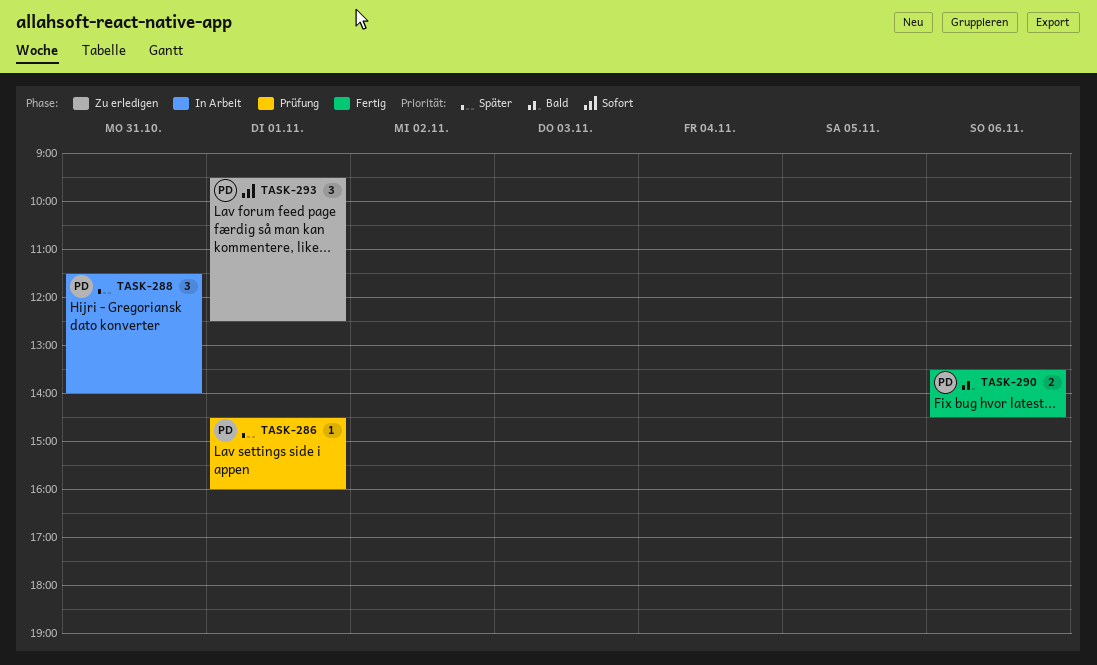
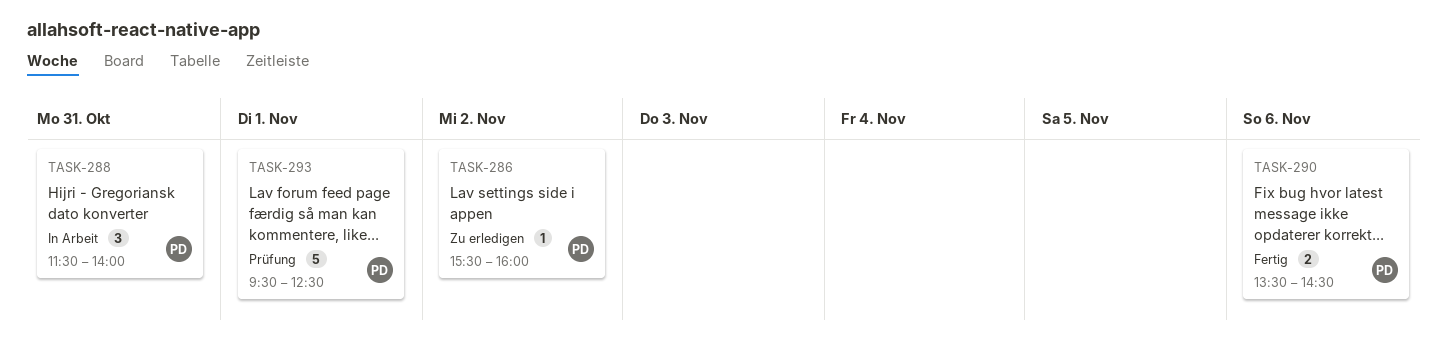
TASK-286, status: Prüfung -> Zu erledigen
TASK-286, day: Nov 1 -> Nov 2
TASK-286, begins: 14:30 -> 15:30
TASK-293, status: Zu erledigen -> Prüfung
TASK-293, estimate: 3 -> 5

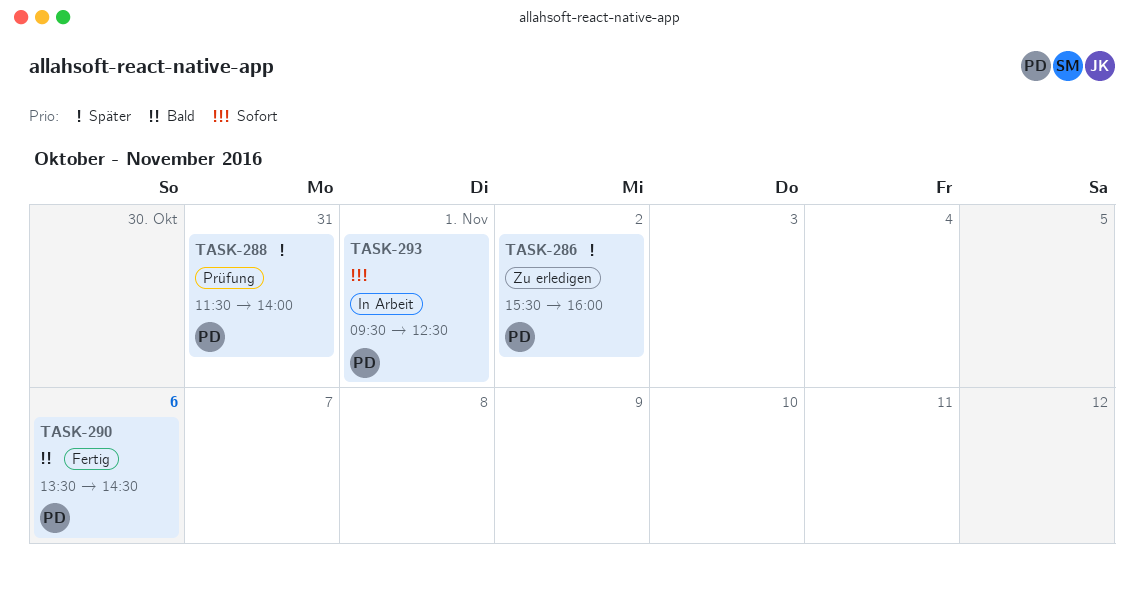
TASK-288, status: In Arbeit -> Prüfung
TASK-293, status: Prüfung -> In Arbeit

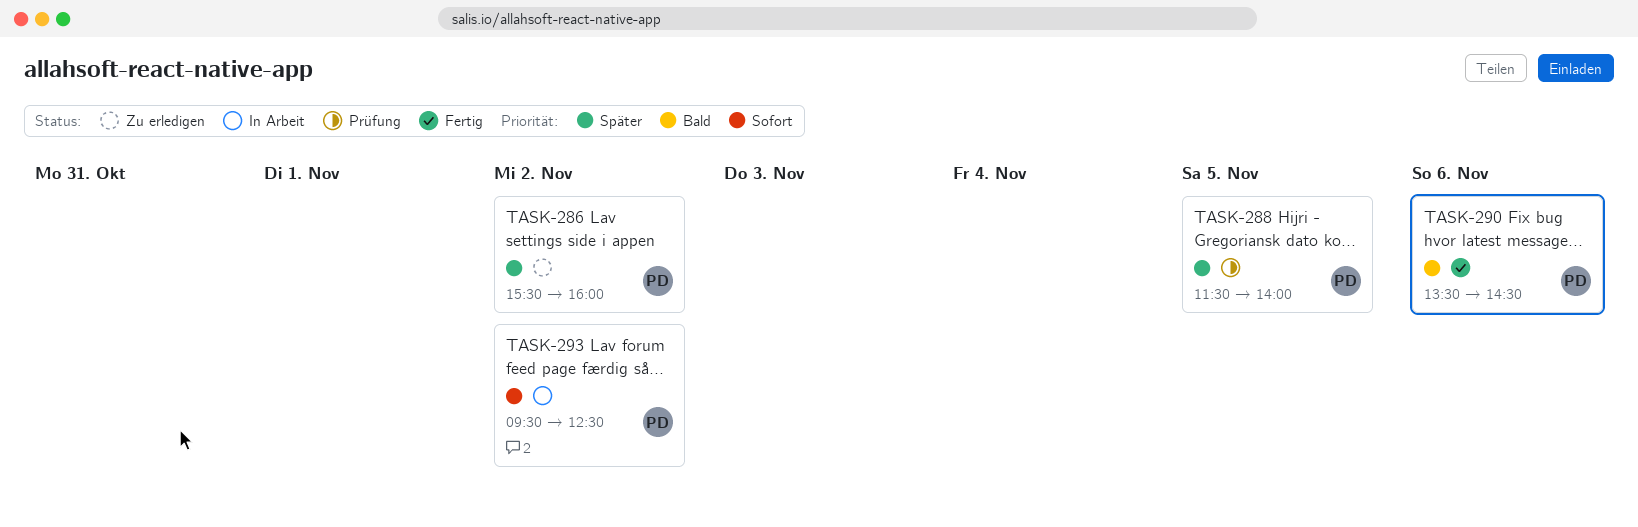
TASK-288, day: Oct 31 -> Nov 5
TASK-293, day: Nov 1 -> Nov 2

